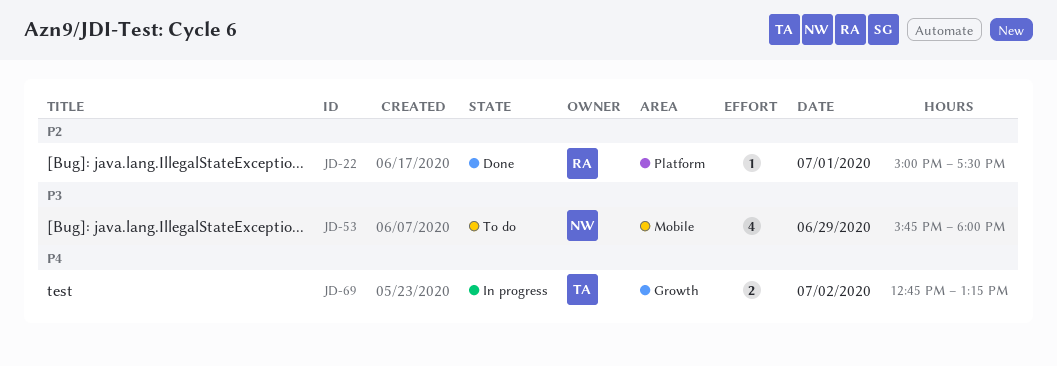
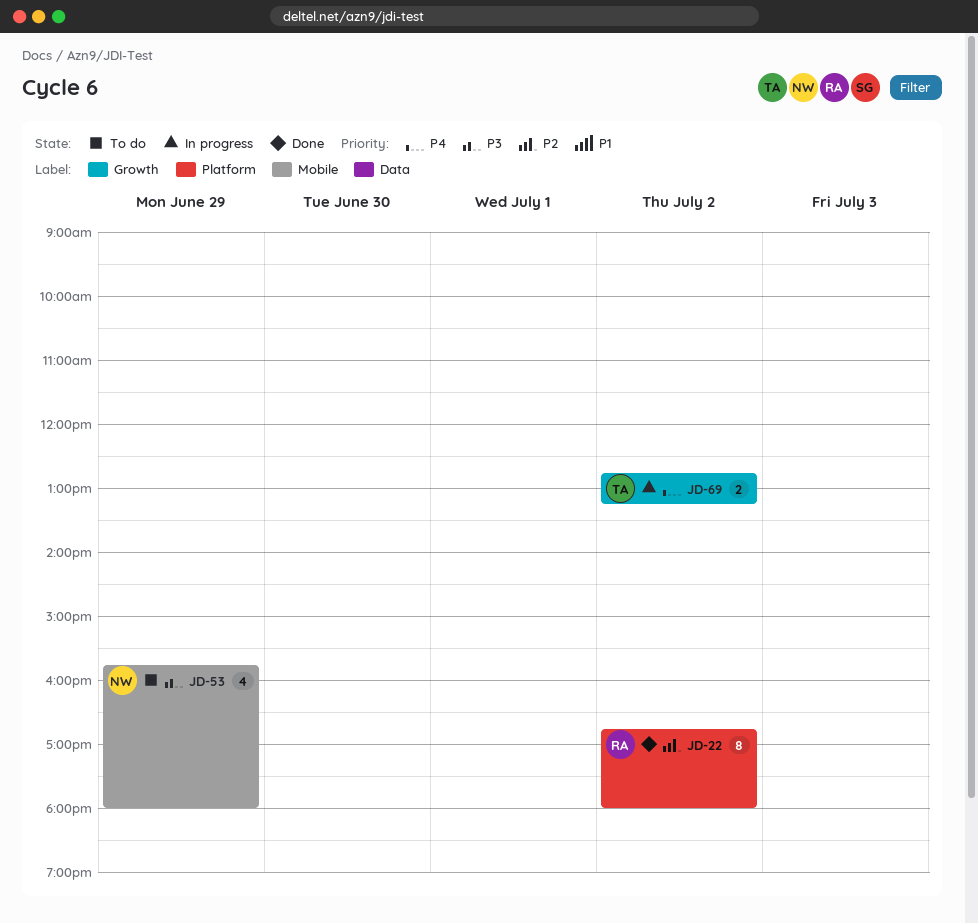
JD-22, estimate: 1 -> 8
JD-22, day: Jul 1 -> Jul 2
JD-22, begins: 15:00 -> 16:45
JD-22, ends: 17:30 -> 18:00

